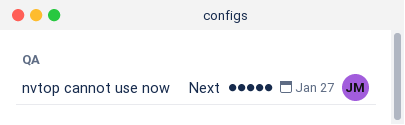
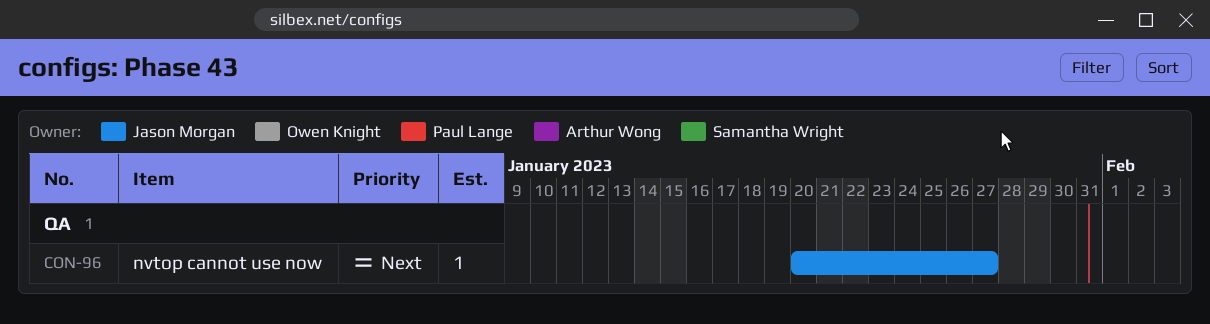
nvtop cannot use now, estimate: 5 -> 1

